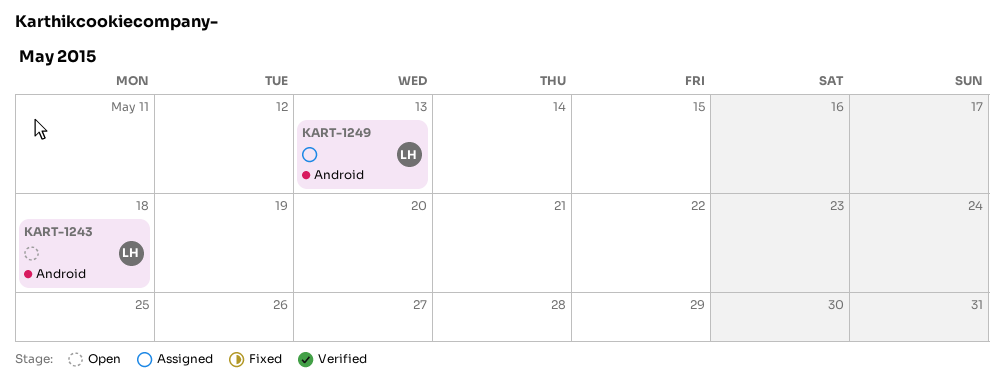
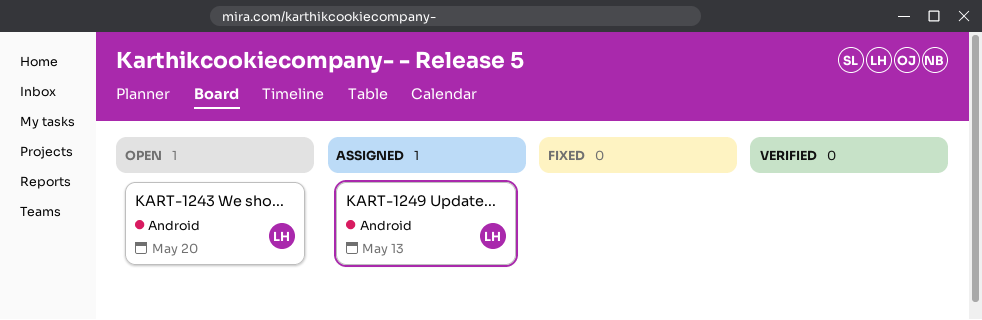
KART-1243, due: May 18 -> May 20

